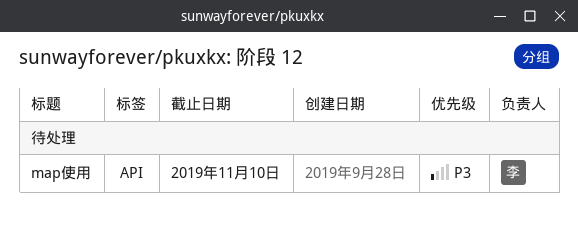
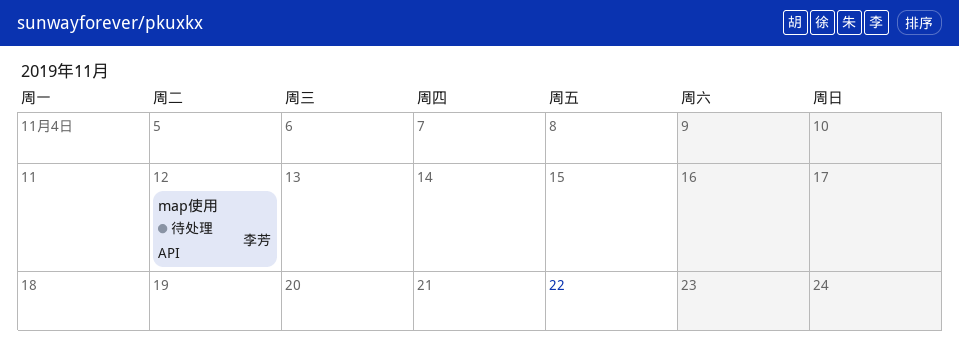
map使用, due: Nov 10 -> Nov 12

